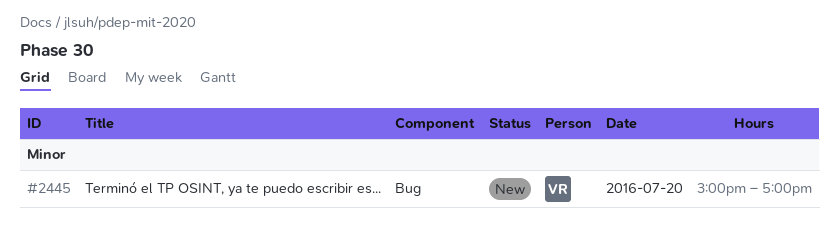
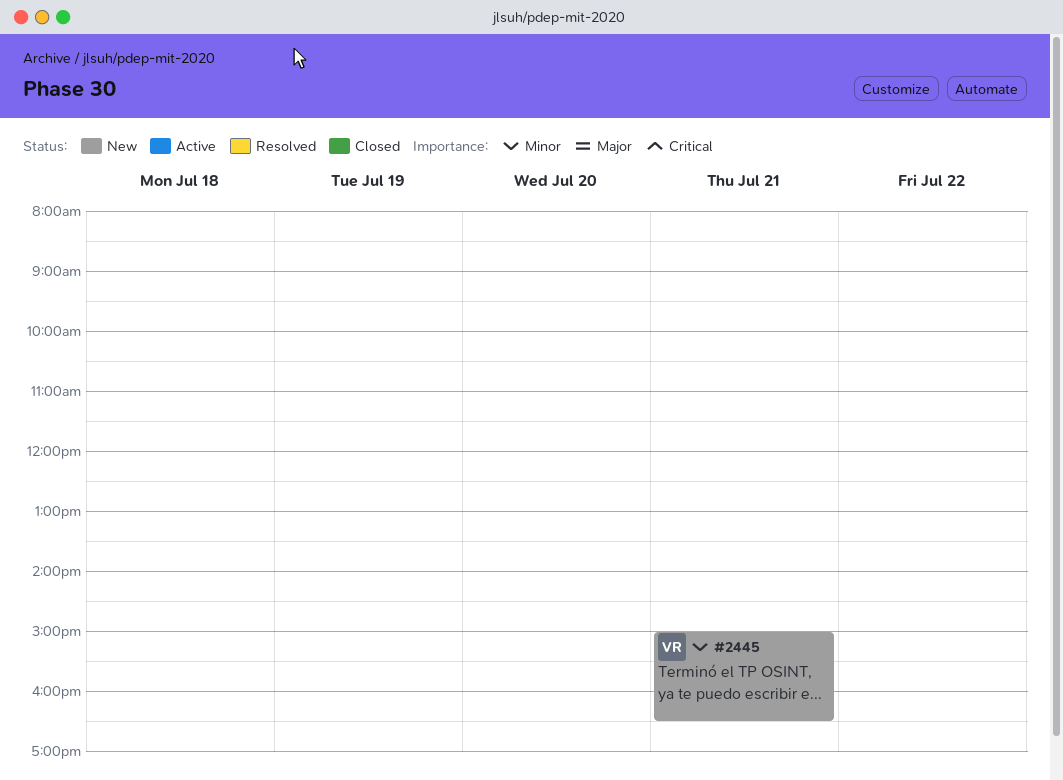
#2445, day: Jul 20 -> Jul 21
#2445, ends: 17:00 -> 16:30

